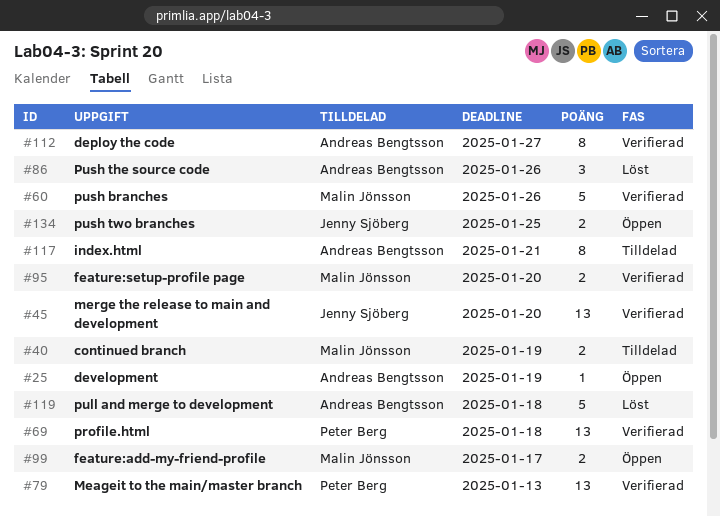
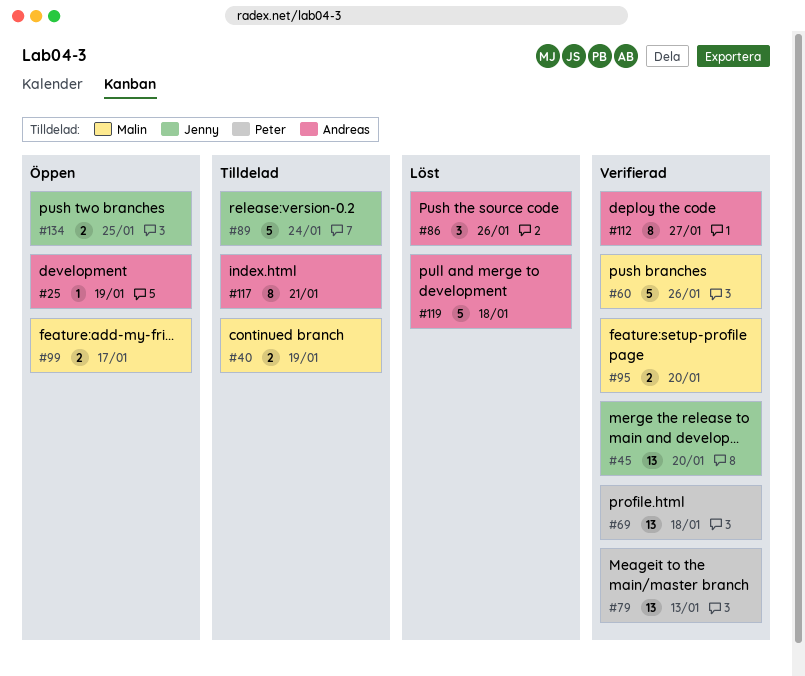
#89: none -> present

